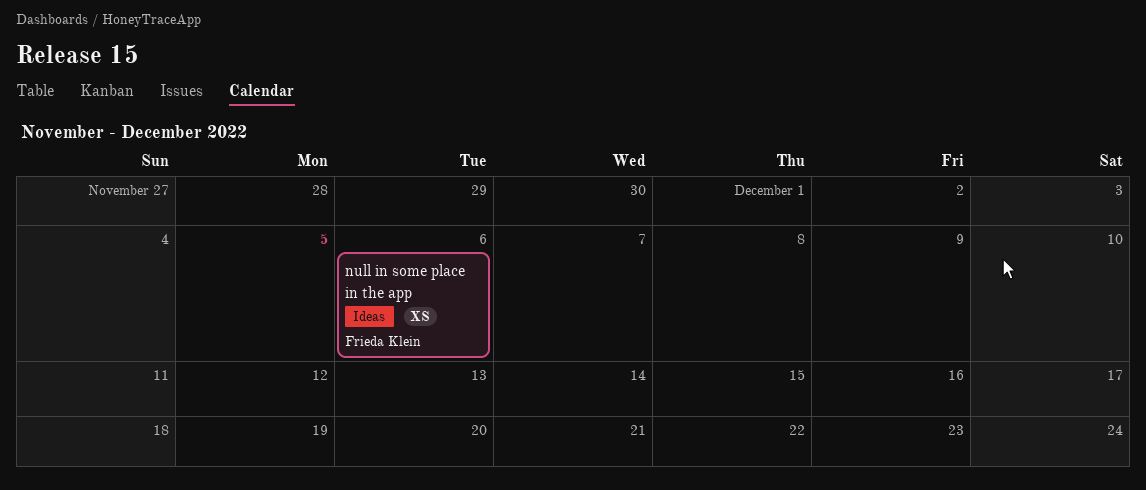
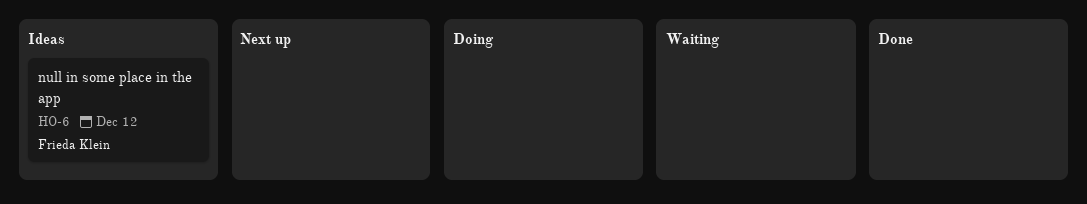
null in some place in the app, due: Dec 6 -> Dec 12

